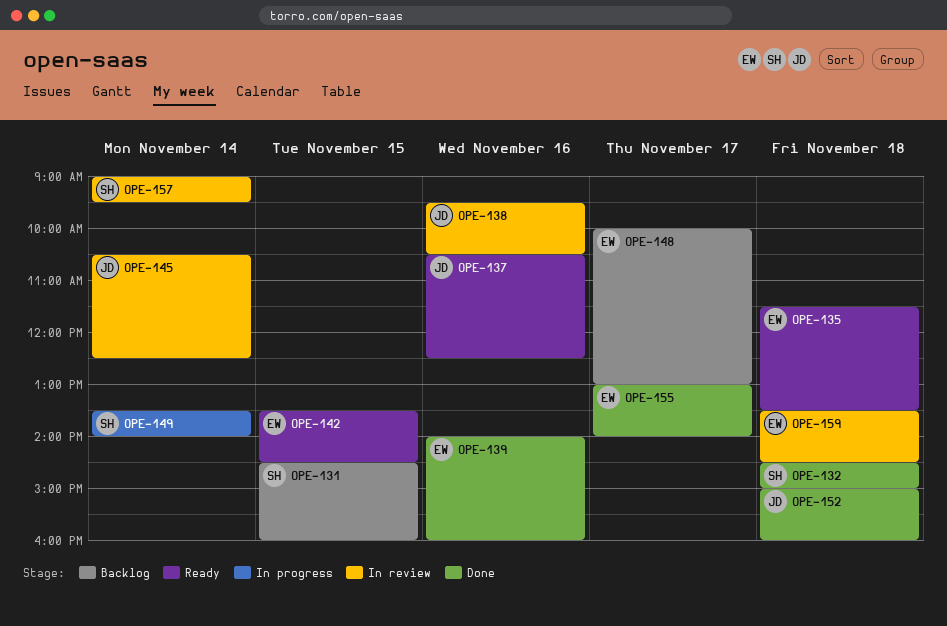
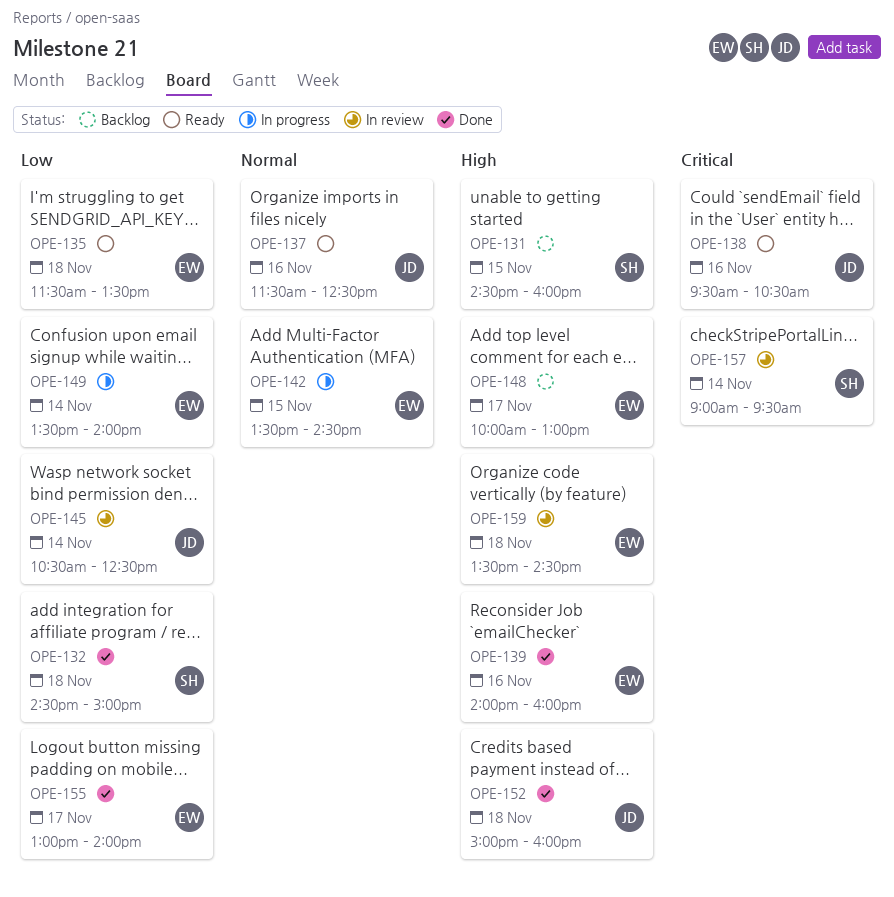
OPE-137, begins: 10:30 -> 11:30
OPE-138, status: In review -> Ready
OPE-142, status: Ready -> In progress
OPE-149, owner: SH -> EW

